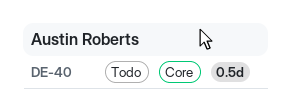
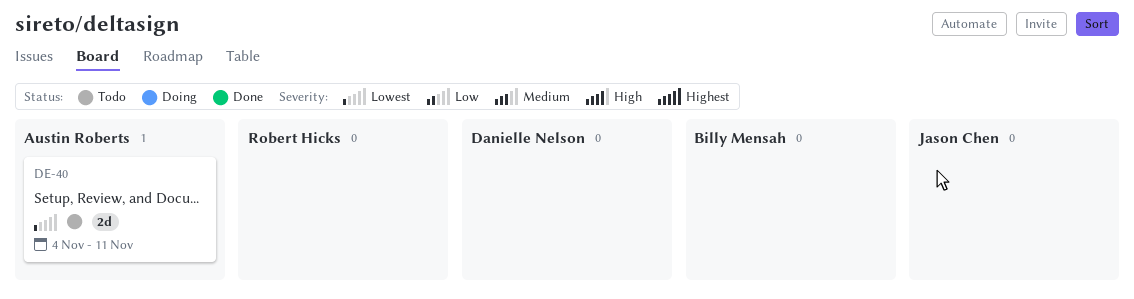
DE-40, estimate: 0.5d -> 2d

